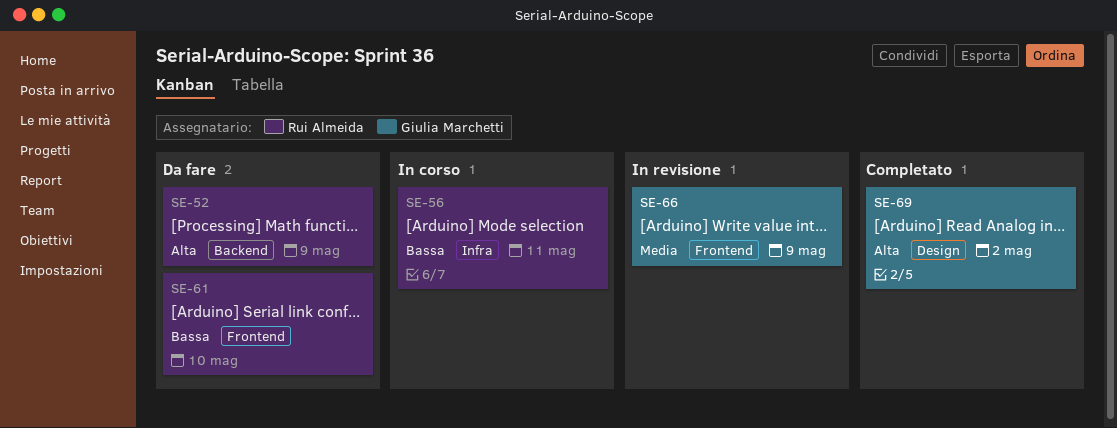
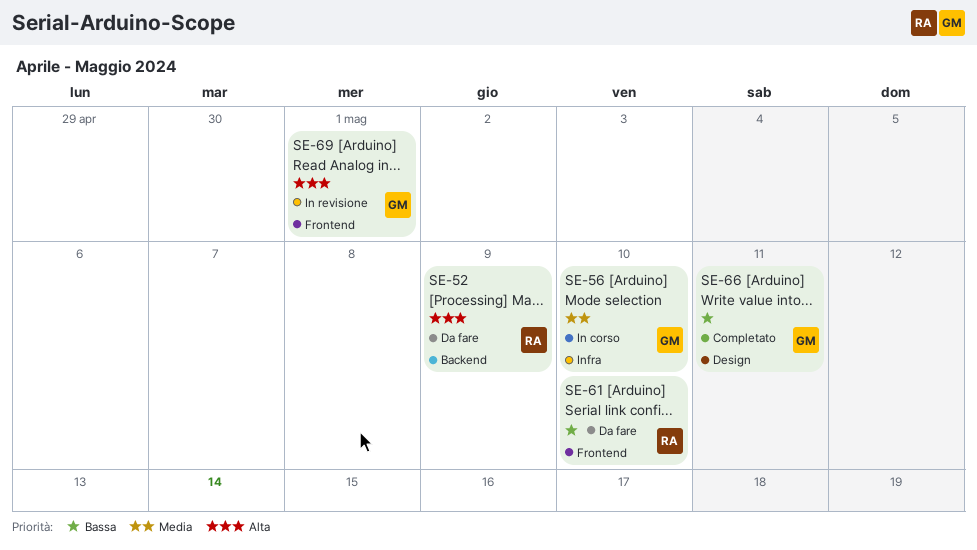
SE-56, owner: Rui Almeida -> Giulia Marchetti
SE-56, priority: Bassa -> Media
SE-56, due: May 11 -> May 10
SE-66, status: In revisione -> Completato
SE-66, priority: Media -> Bassa
SE-66, label: Frontend -> Design
SE-66, due: May 9 -> May 11
SE-69, status: Completato -> In revisione
SE-69, label: Design -> Frontend
SE-69, due: May 2 -> May 1

